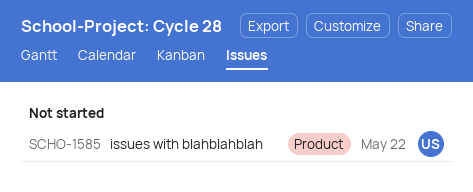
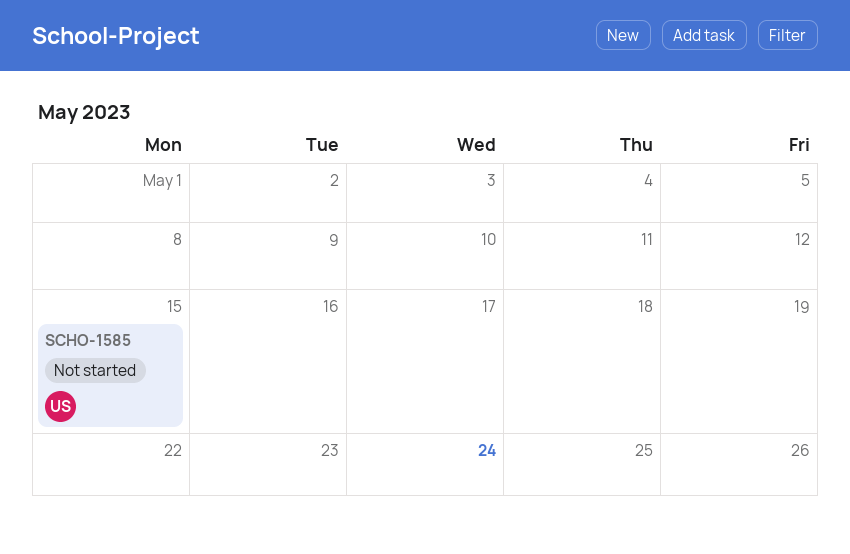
SCHO-1585, due: May 22 -> May 15

